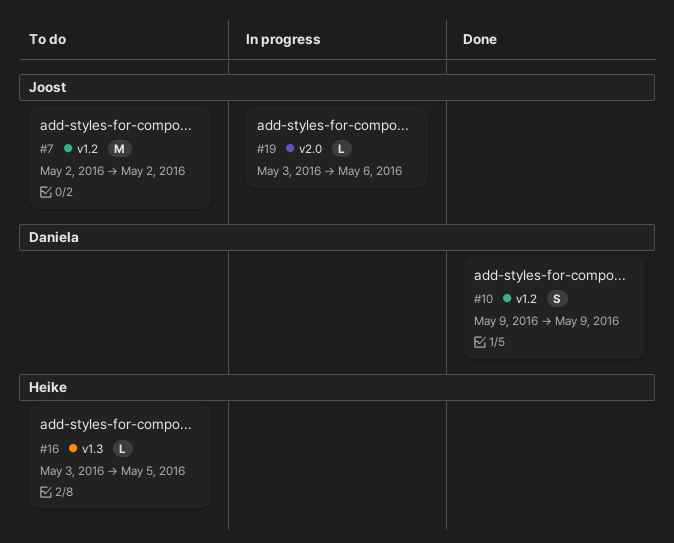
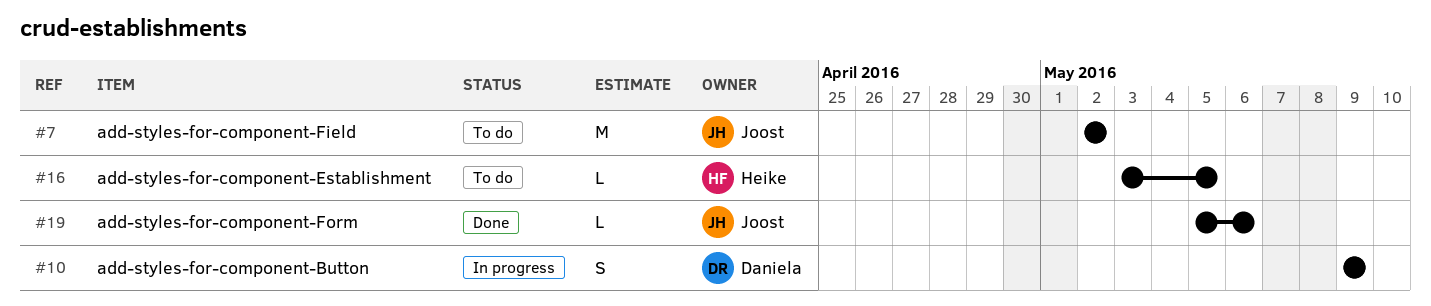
#10, status: Done -> In progress
#19, status: In progress -> Done
#19, start: May 3 -> May 5

